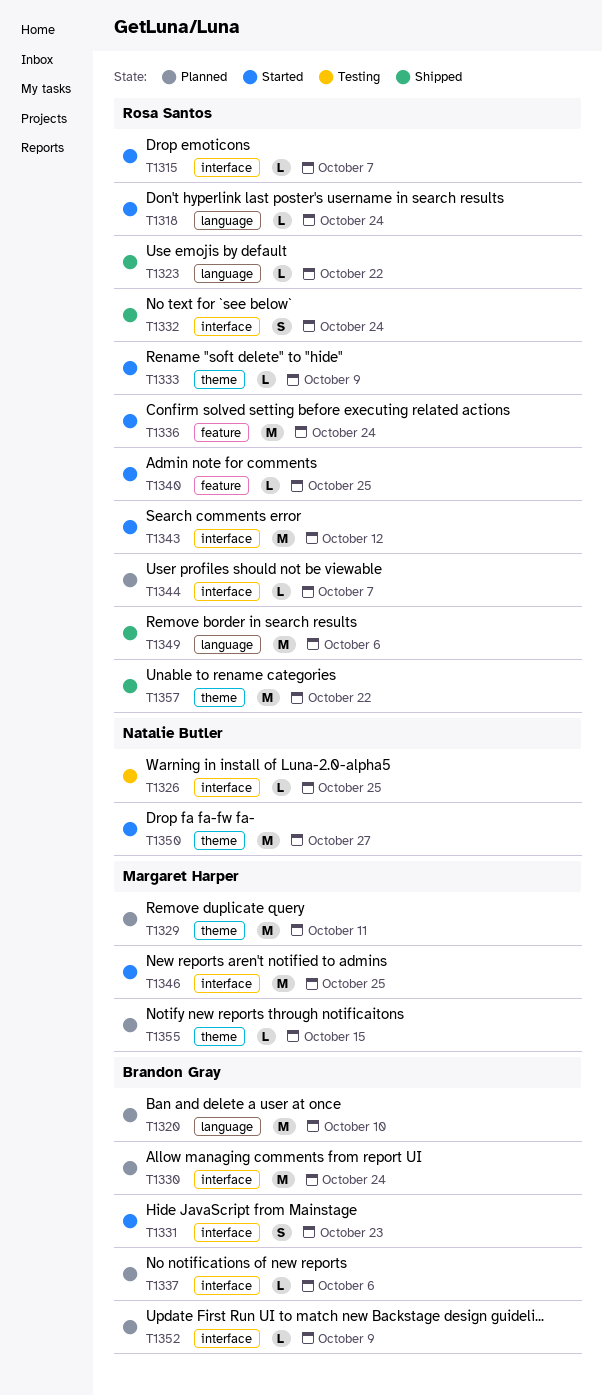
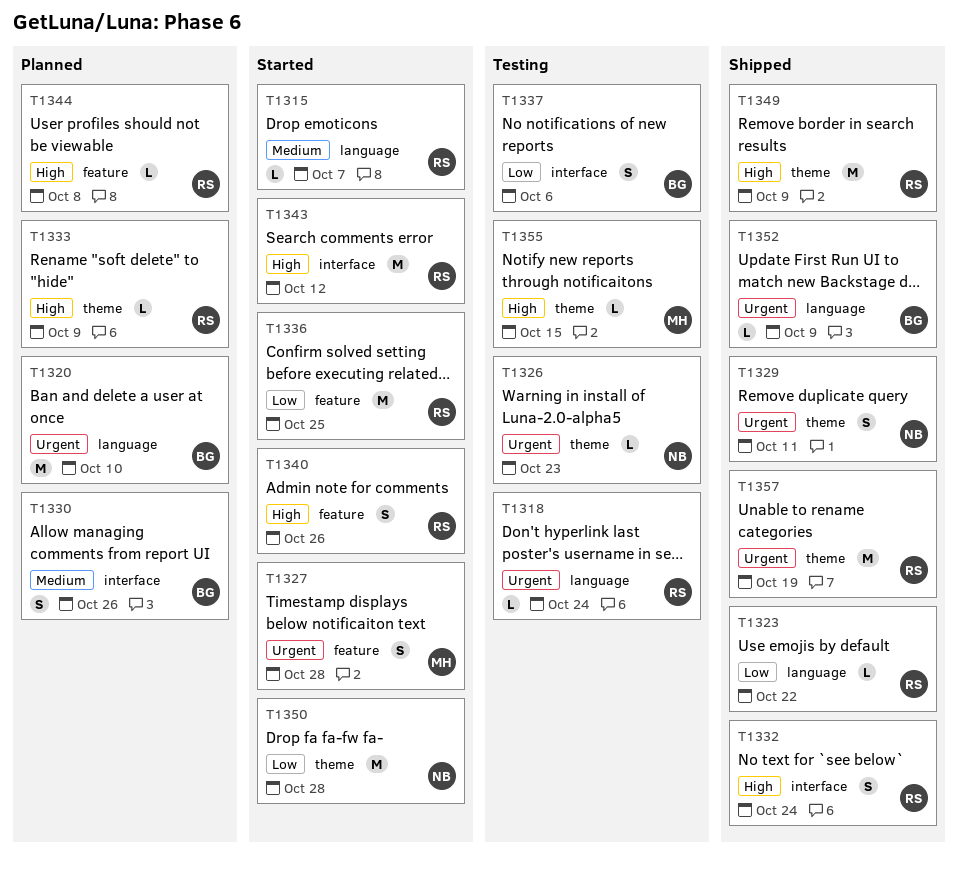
T1315, label: interface -> language
T1318, status: Started -> Testing
T1326, label: interface -> theme
T1326, due: Oct 25 -> Oct 23
T1327: none -> present
T1329, status: Planned -> Shipped
T1329, owner: Margaret Harper -> Natalie Butler
T1329, estimate: M -> S
T1330, estimate: M -> S
T1330, due: Oct 24 -> Oct 26
T1331: present -> none
T1333, status: Started -> Planned
T1336, due: Oct 24 -> Oct 25
T1337, status: Planned -> Testing
T1337, estimate: L -> S
T1340, estimate: L -> S
T1340, due: Oct 25 -> Oct 26
T1344, label: interface -> feature
T1344, due: Oct 7 -> Oct 8
T1346: present -> none
T1349, label: language -> theme
T1349, due: Oct 6 -> Oct 9
T1350, due: Oct 27 -> Oct 28
T1352, status: Planned -> Shipped
T1352, label: interface -> language
T1355, status: Planned -> Testing
T1357, due: Oct 22 -> Oct 19

